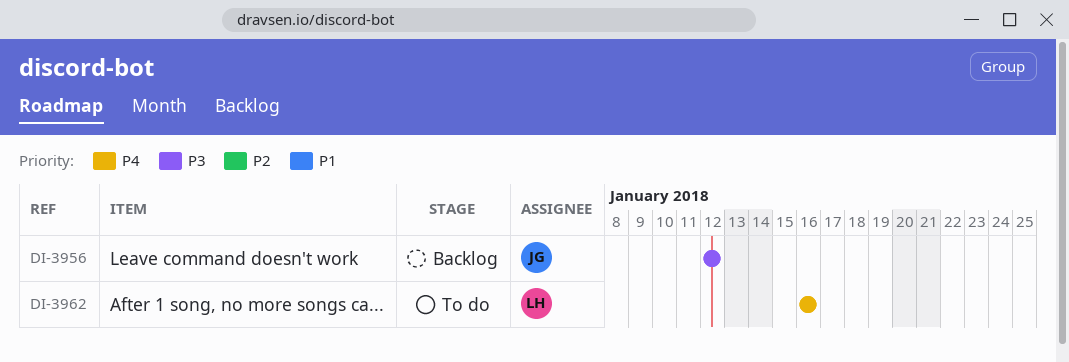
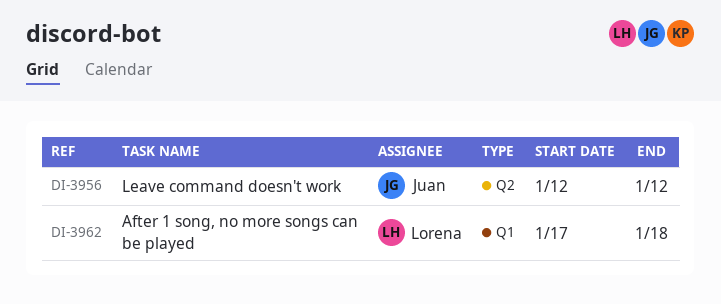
DI-3962, start: Jan 16 -> Jan 17
DI-3962, due: Jan 16 -> Jan 18

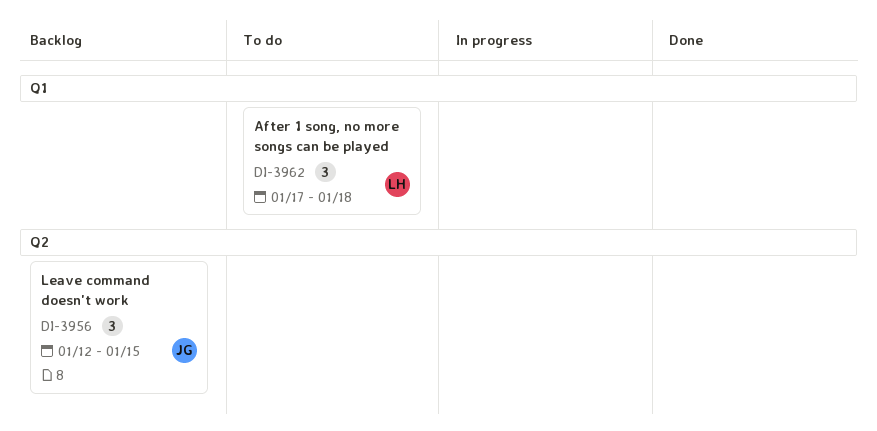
DI-3956, due: Jan 12 -> Jan 15

